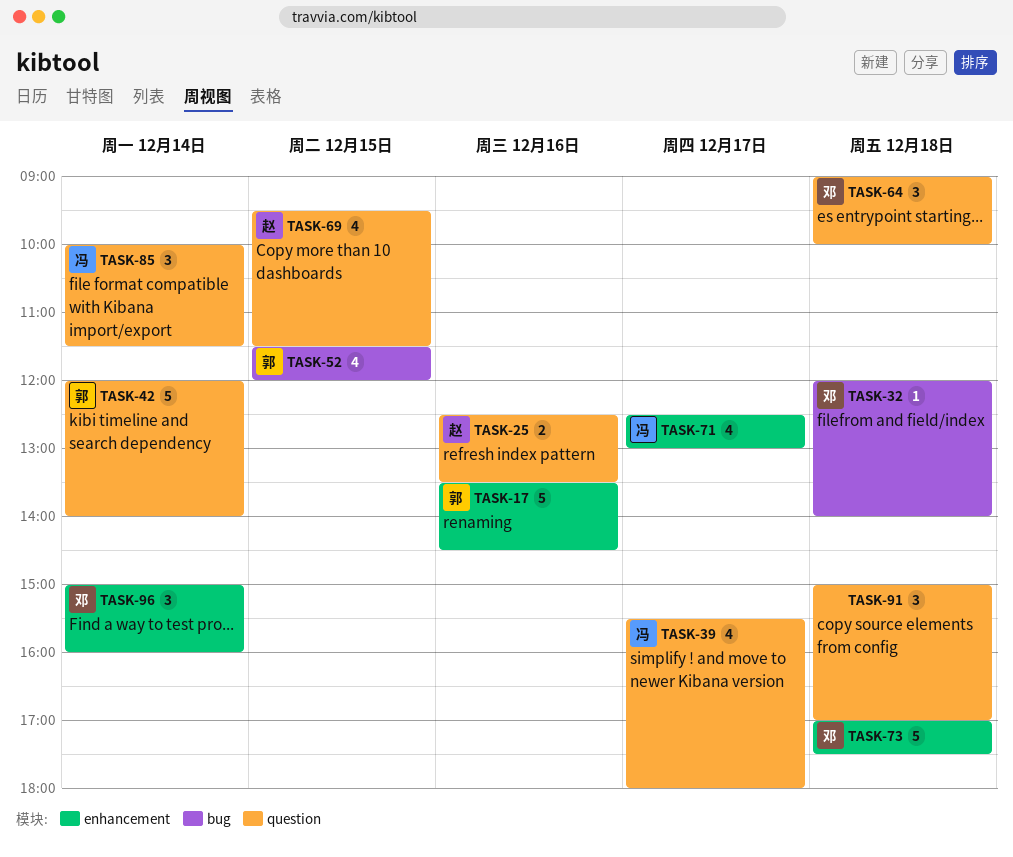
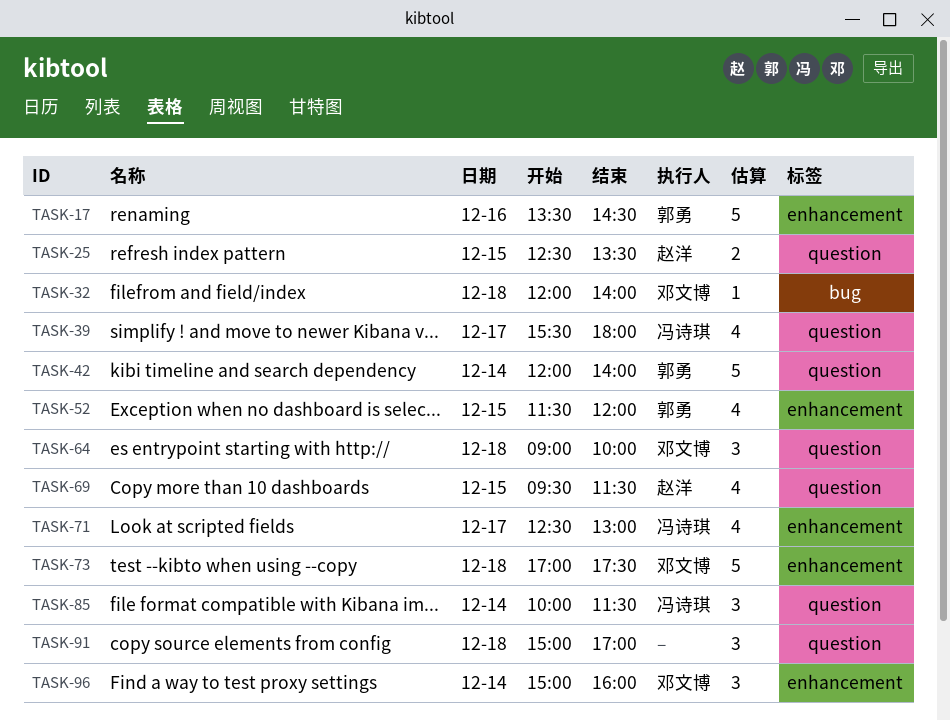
TASK-25, day: Dec 16 -> Dec 15
TASK-52, label: bug -> enhancement

